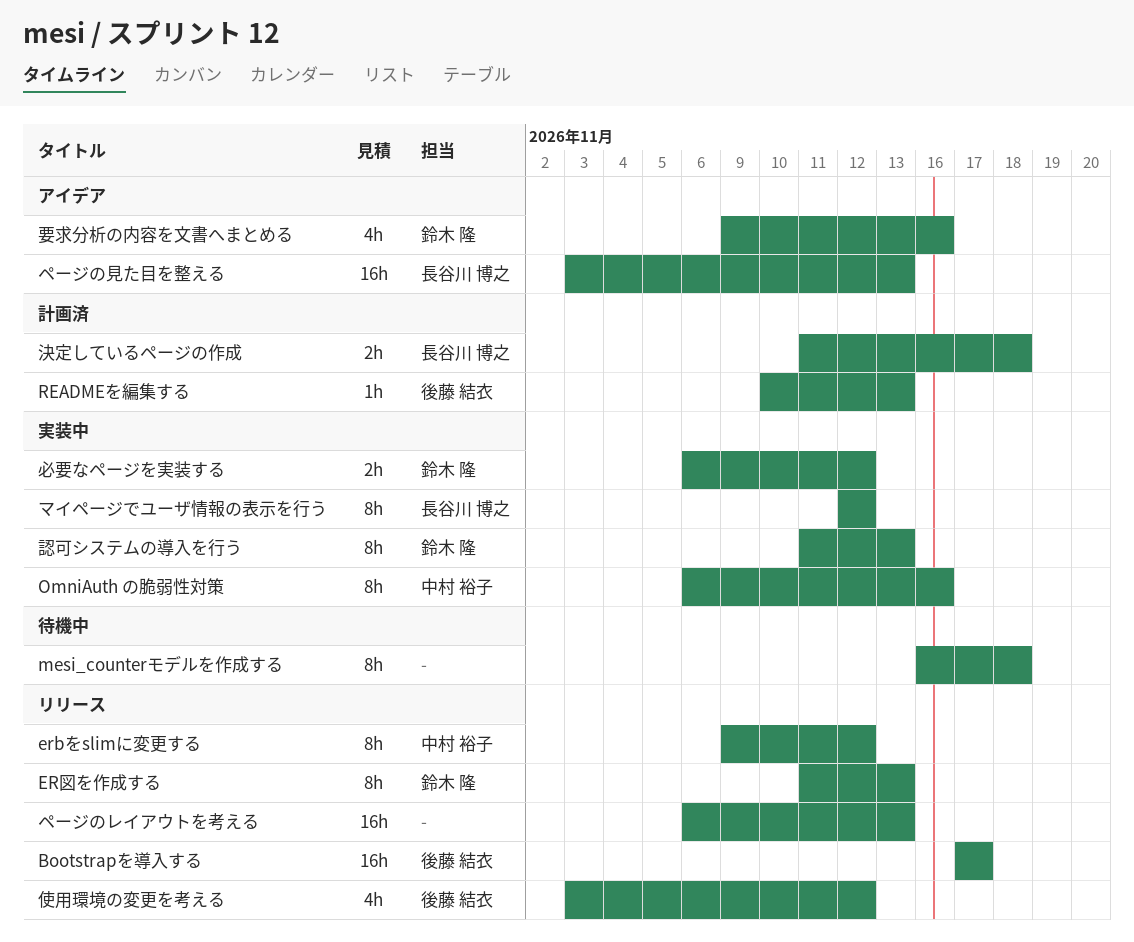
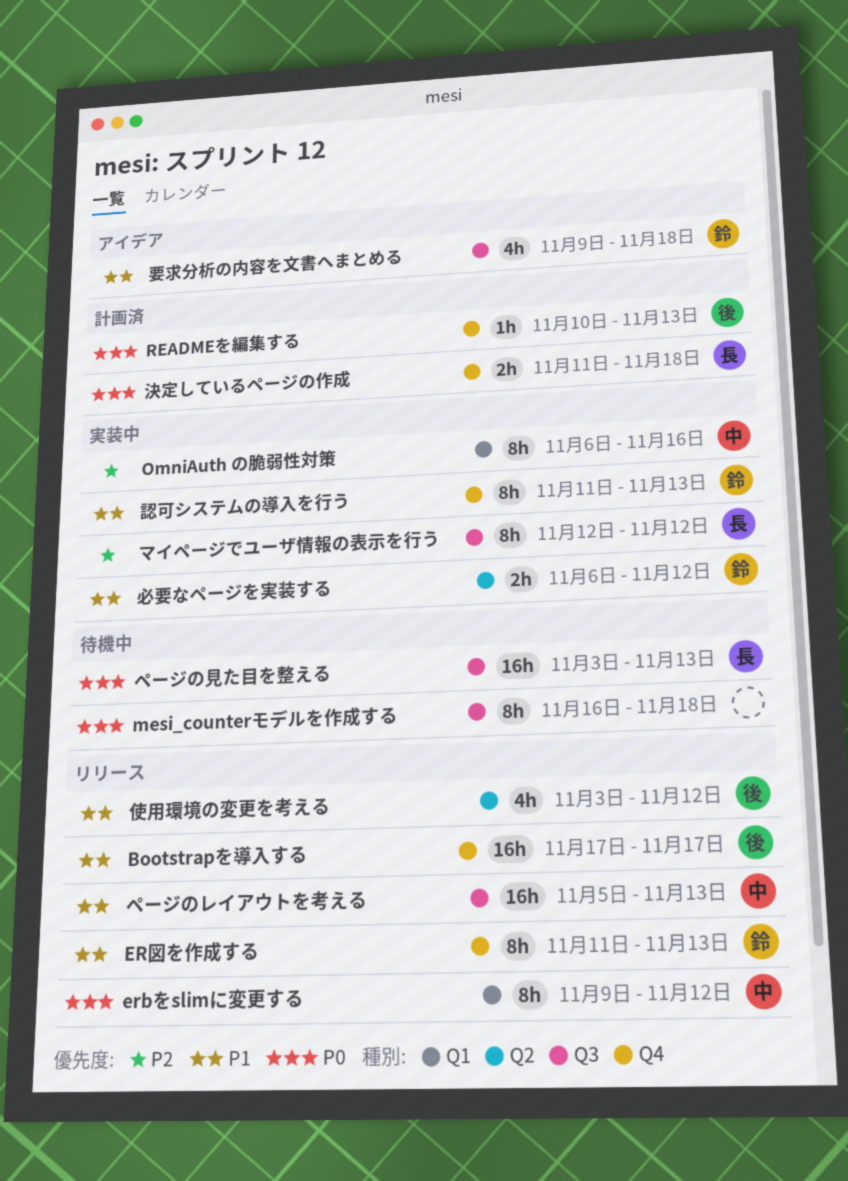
ページのレイアウトを考える, owner: none -> 中村 裕子
ページのレイアウトを考える, start: Nov 6 -> Nov 5
ページの見た目を整える, status: アイデア -> 待機中
要求分析の内容を文書へまとめる, due: Nov 16 -> Nov 18

